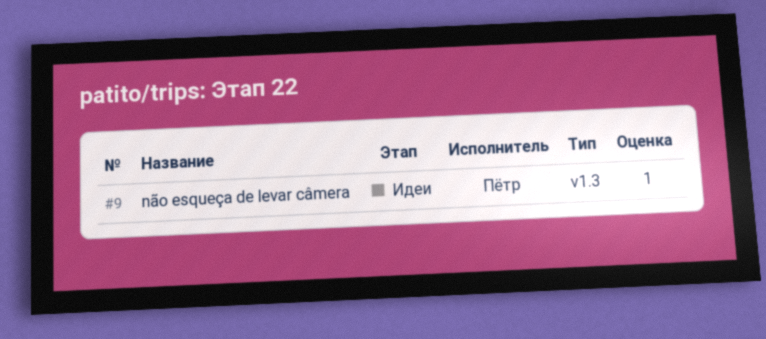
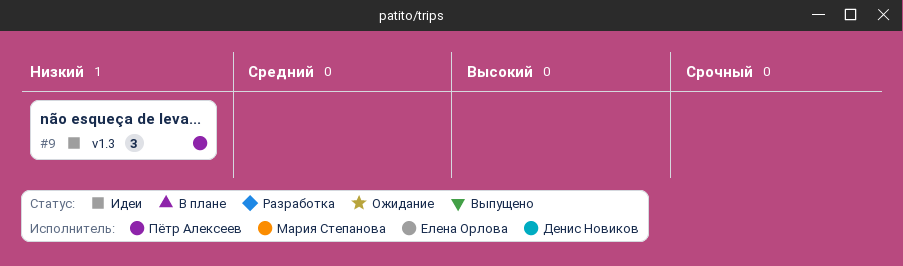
#9, estimate: 1 -> 3

